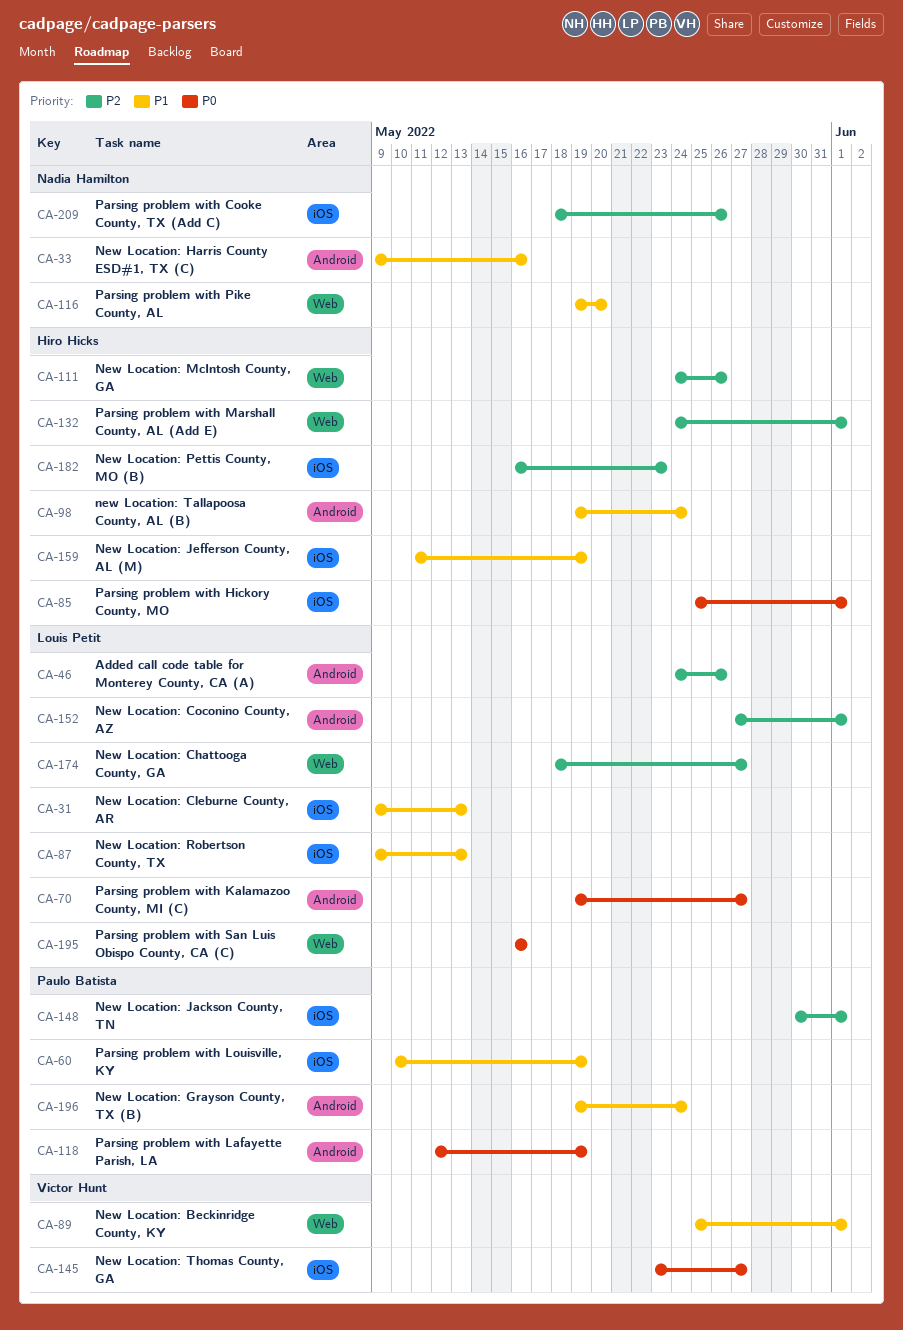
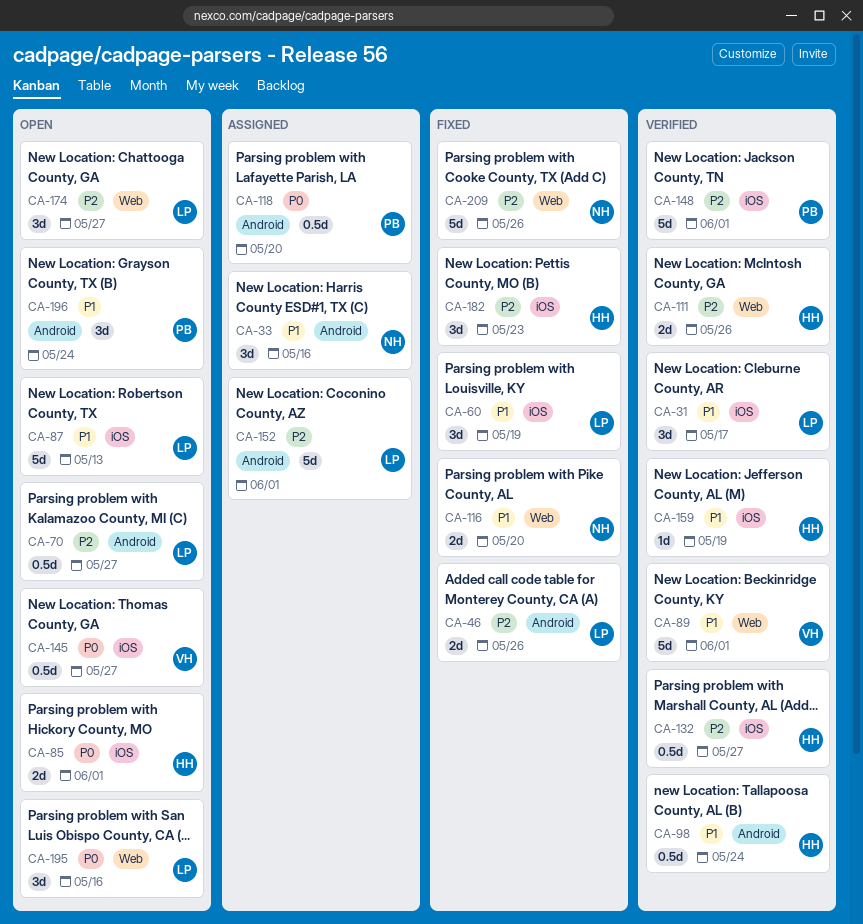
CA-31, due: May 13 -> May 17
CA-60, owner: Paulo Batista -> Louis Petit
CA-70, priority: P0 -> P2
CA-118, due: May 19 -> May 20
CA-132, label: Web -> iOS
CA-132, due: Jun 1 -> May 27
CA-209, label: iOS -> Web

